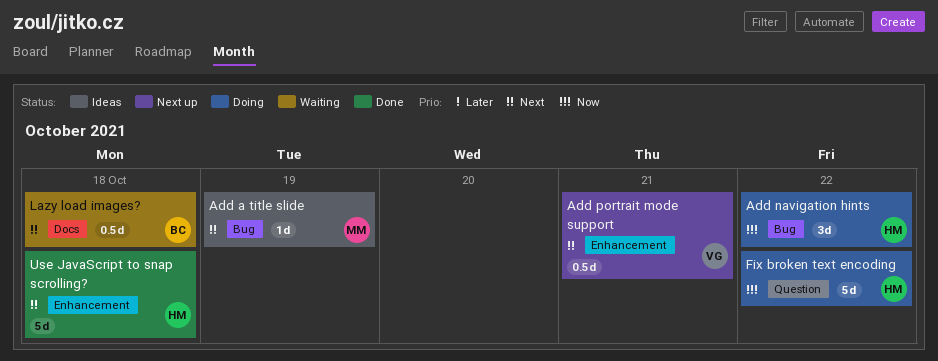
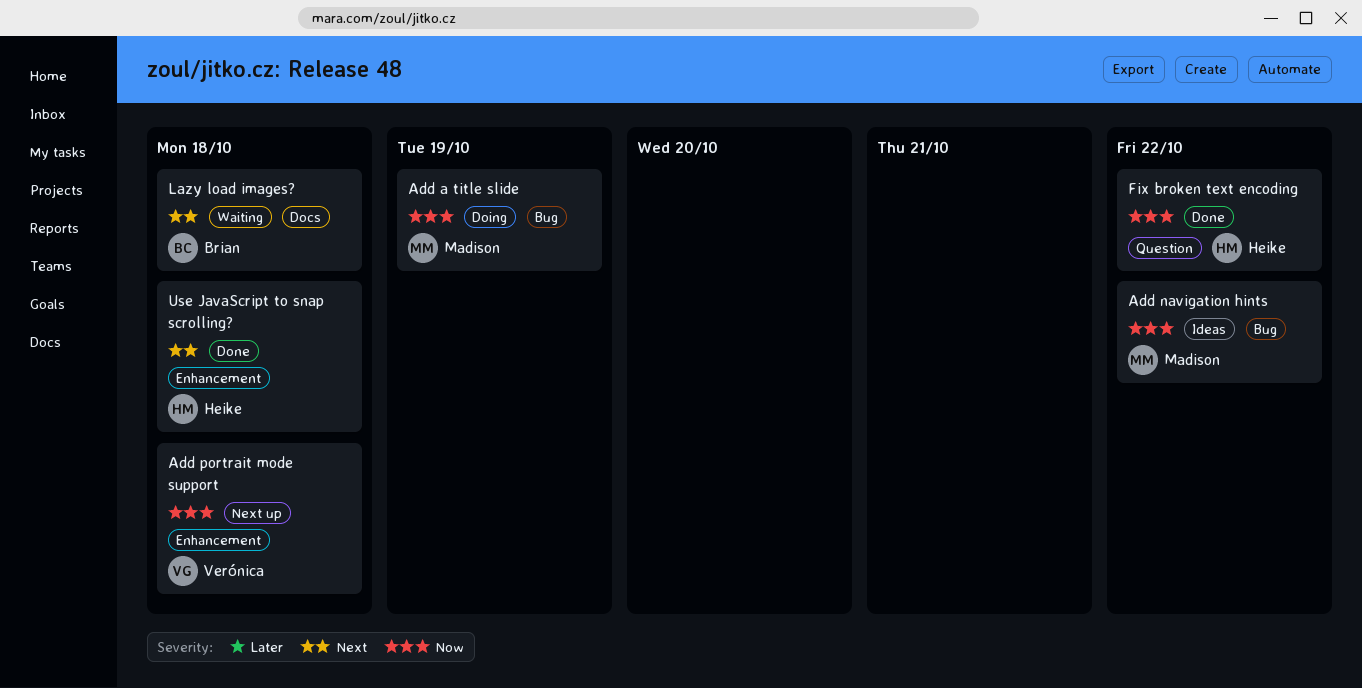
Add a title slide, status: Ideas -> Doing
Add a title slide, priority: Next -> Now
Add navigation hints, status: Doing -> Ideas
Add navigation hints, owner: Heike -> Madison
Add portrait mode support, priority: Next -> Now
Add portrait mode support, due: Oct 21 -> Oct 18
Fix broken text encoding, status: Doing -> Done

